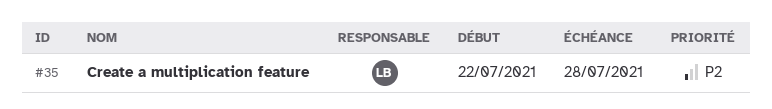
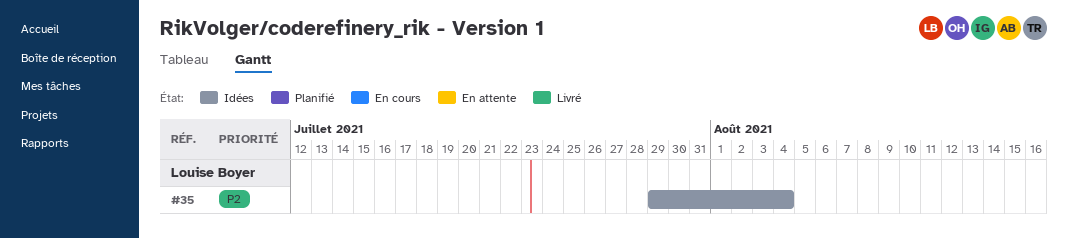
#35, start: Jul 22 -> Jul 29
#35, due: Jul 28 -> Aug 4

